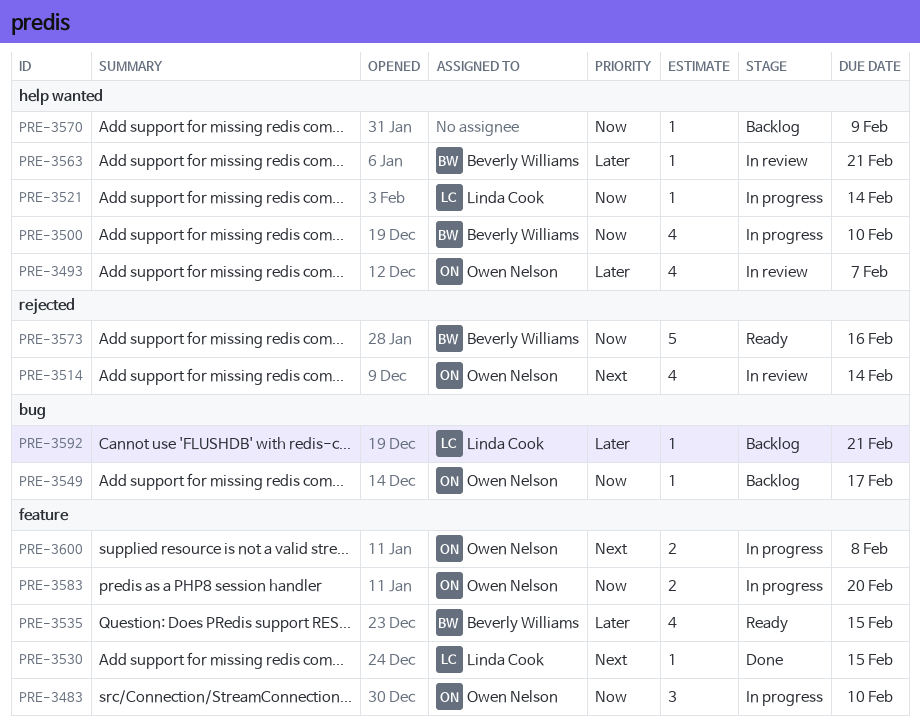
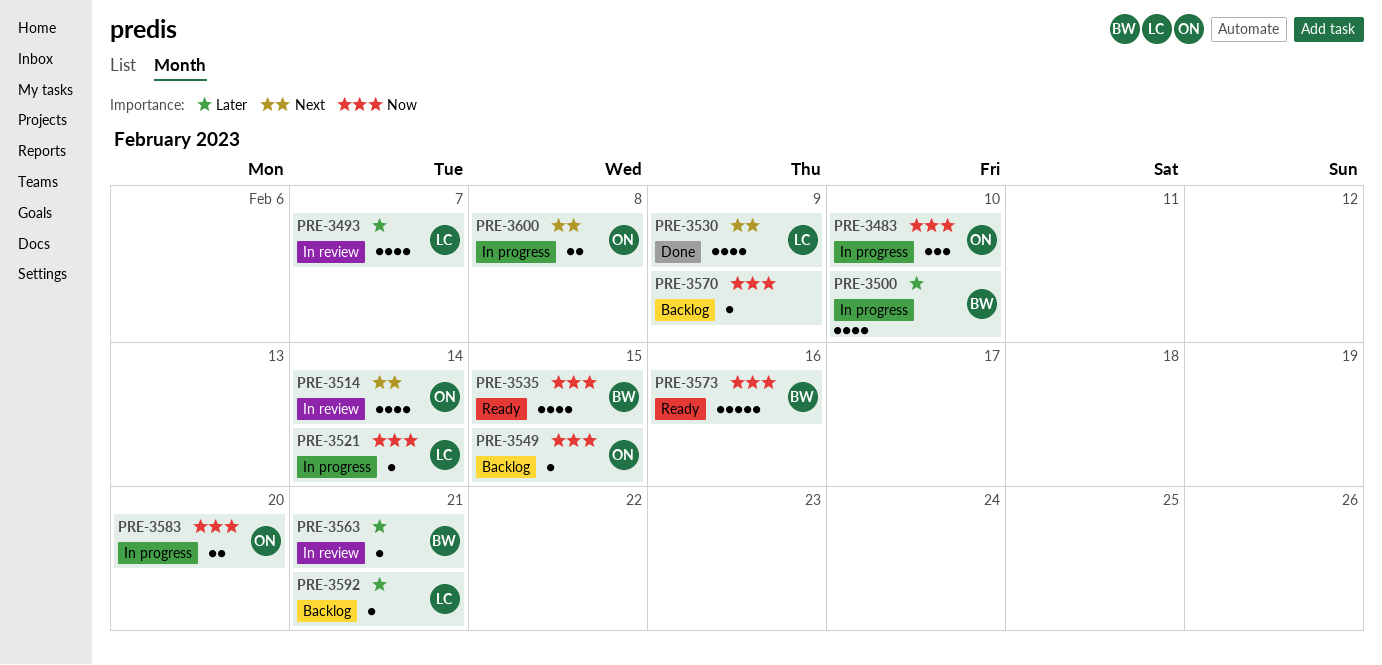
PRE-3493, owner: Owen Nelson -> Linda Cook
PRE-3500, priority: Now -> Later
PRE-3530, estimate: 1 -> 4
PRE-3530, due: Feb 15 -> Feb 9
PRE-3535, priority: Later -> Now
PRE-3549, due: Feb 17 -> Feb 15

